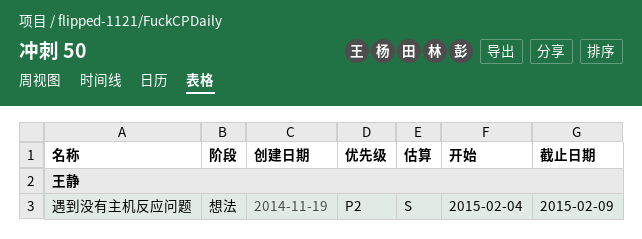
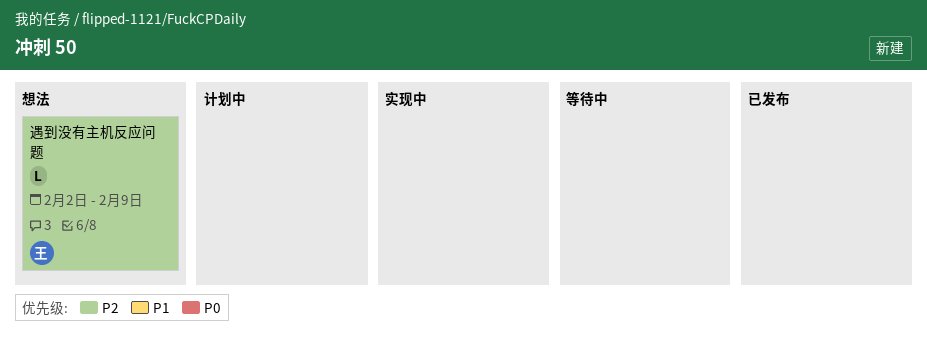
遇到没有主机反应问题, estimate: S -> L
遇到没有主机反应问题, start: Feb 4 -> Feb 2

